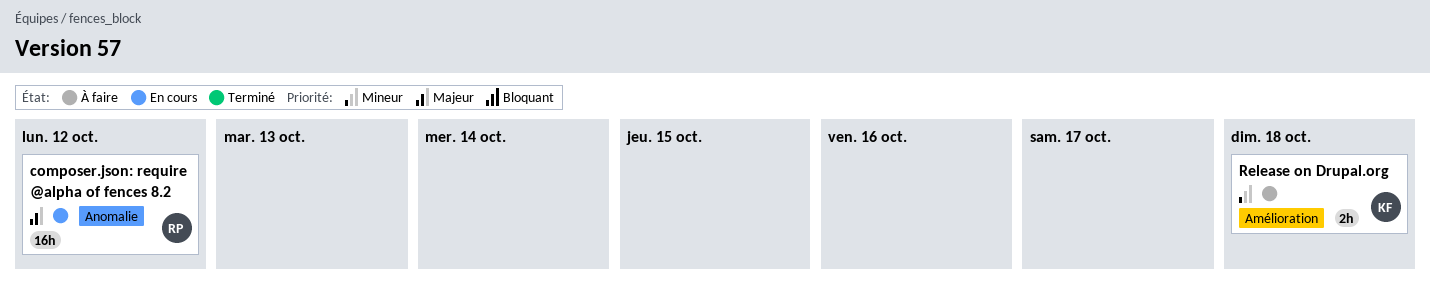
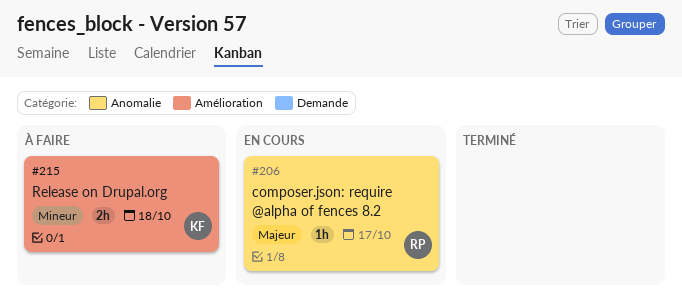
composer.json: require @alpha of fences 8.2, estimate: 16h -> 1h
composer.json: require @alpha of fences 8.2, due: Oct 12 -> Oct 17

